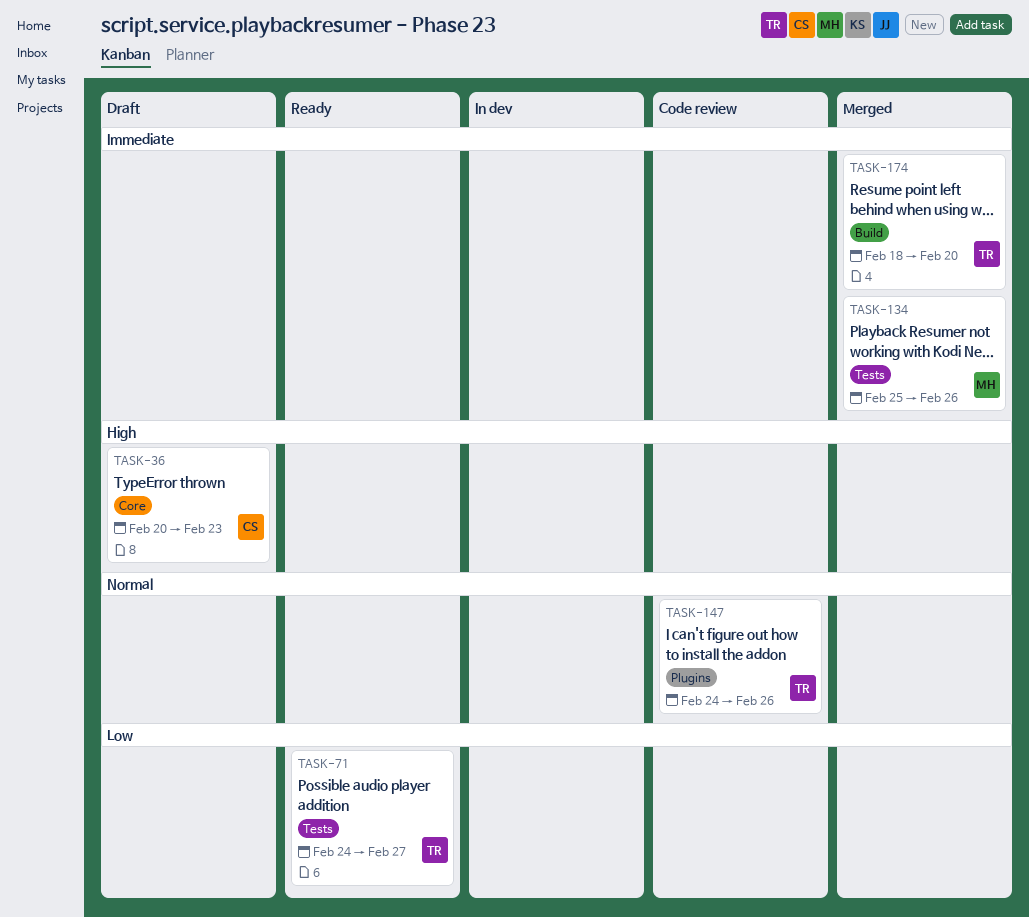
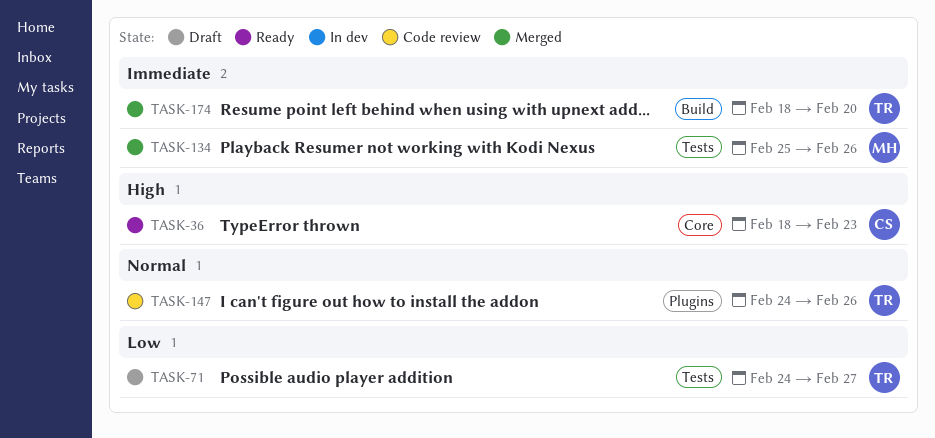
TASK-36, status: Draft -> Ready
TASK-36, start: Feb 20 -> Feb 18
TASK-71, status: Ready -> Draft

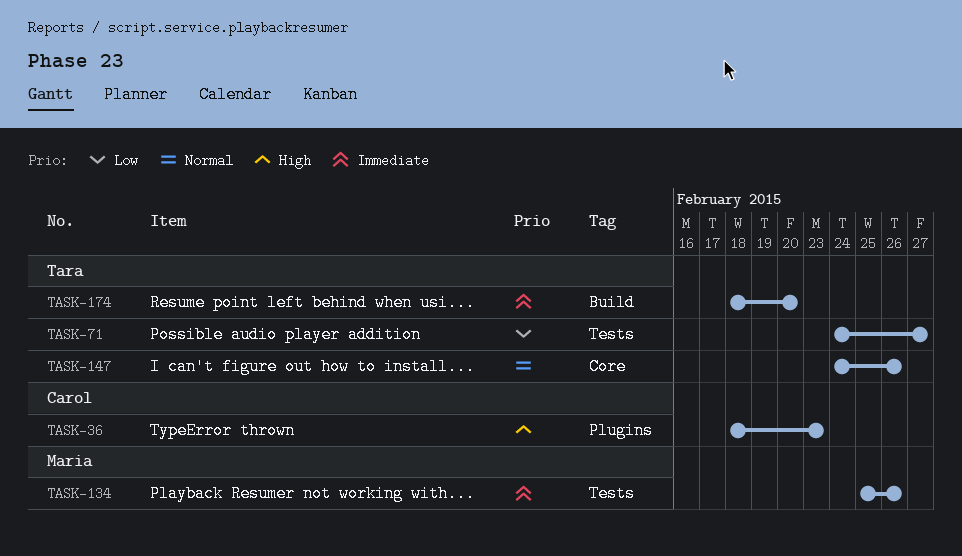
TASK-36, label: Core -> Plugins
TASK-147, label: Plugins -> Core

